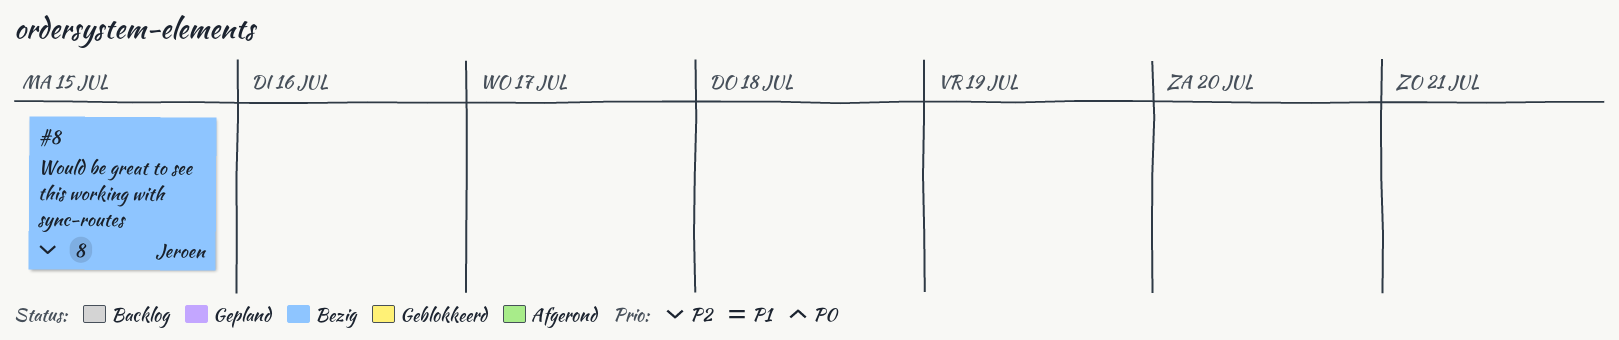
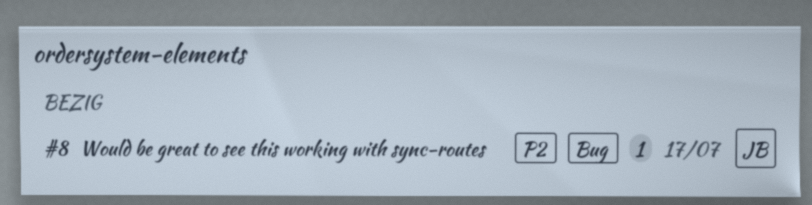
#8, estimate: 8 -> 1
#8, due: Jul 15 -> Jul 17

